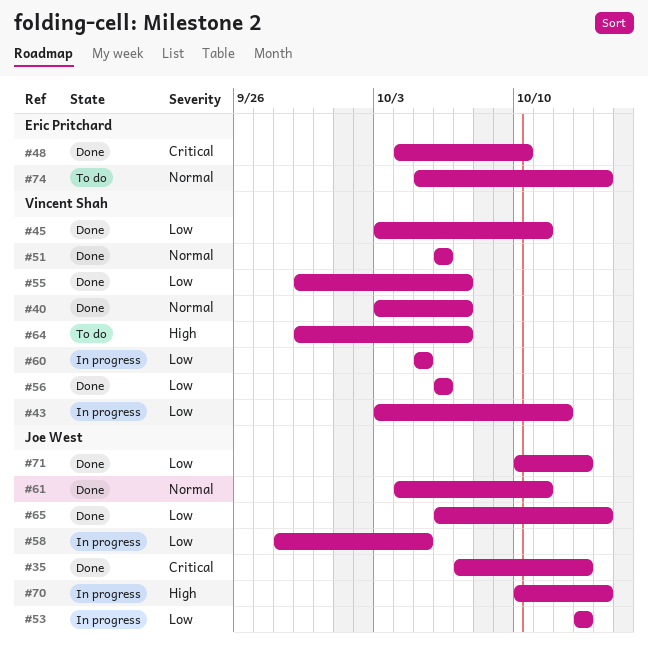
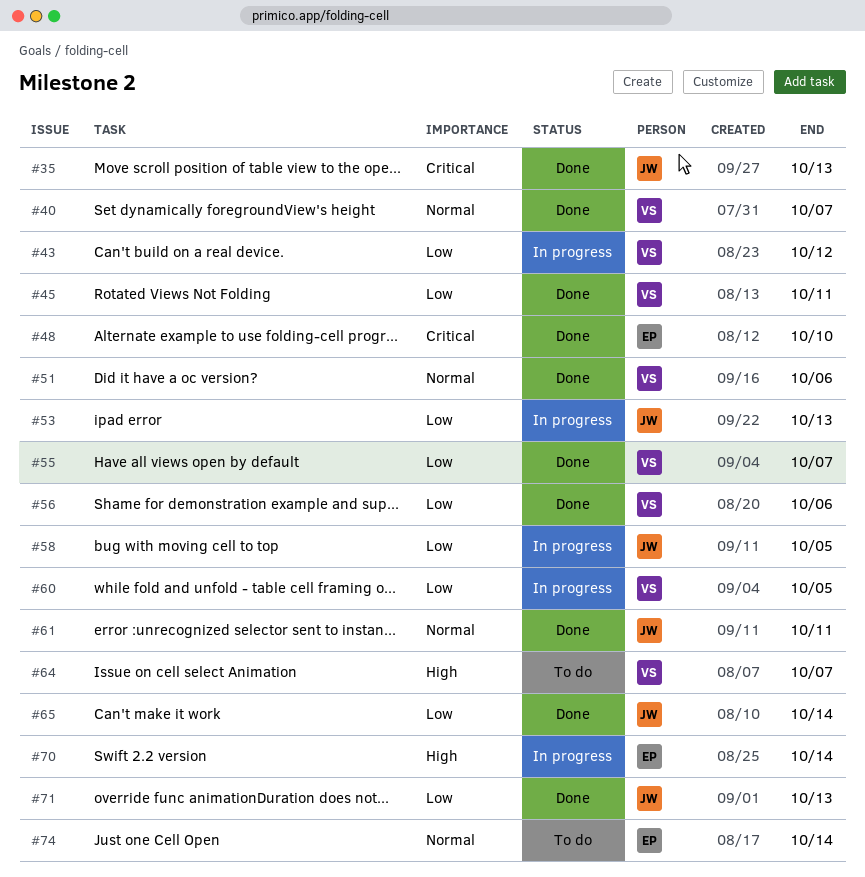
#70, owner: Joe West -> Eric Pritchard

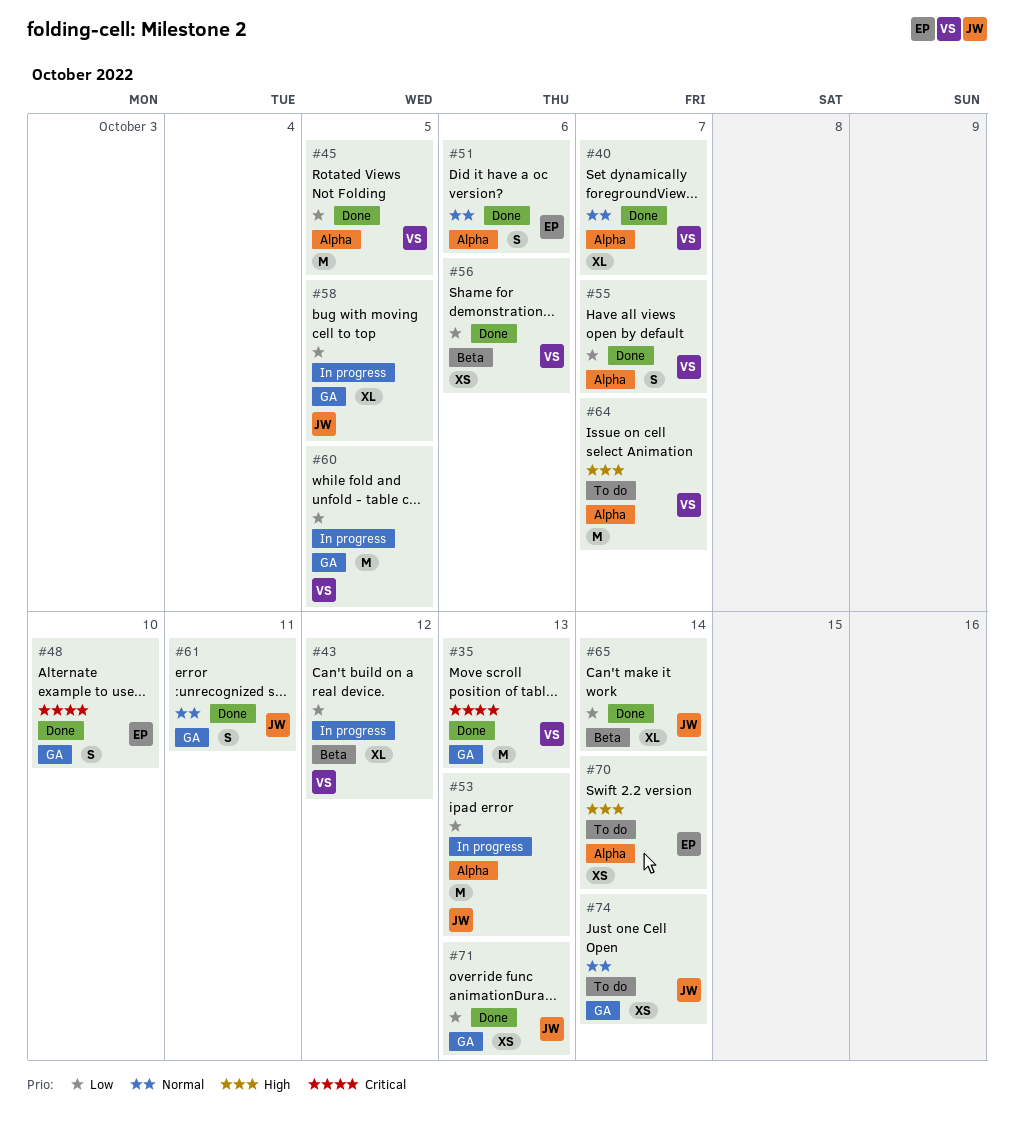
#35, owner: JW -> VS
#45, due: Oct 11 -> Oct 5
#51, owner: VS -> EP
#70, status: In progress -> To do
#74, owner: EP -> JW

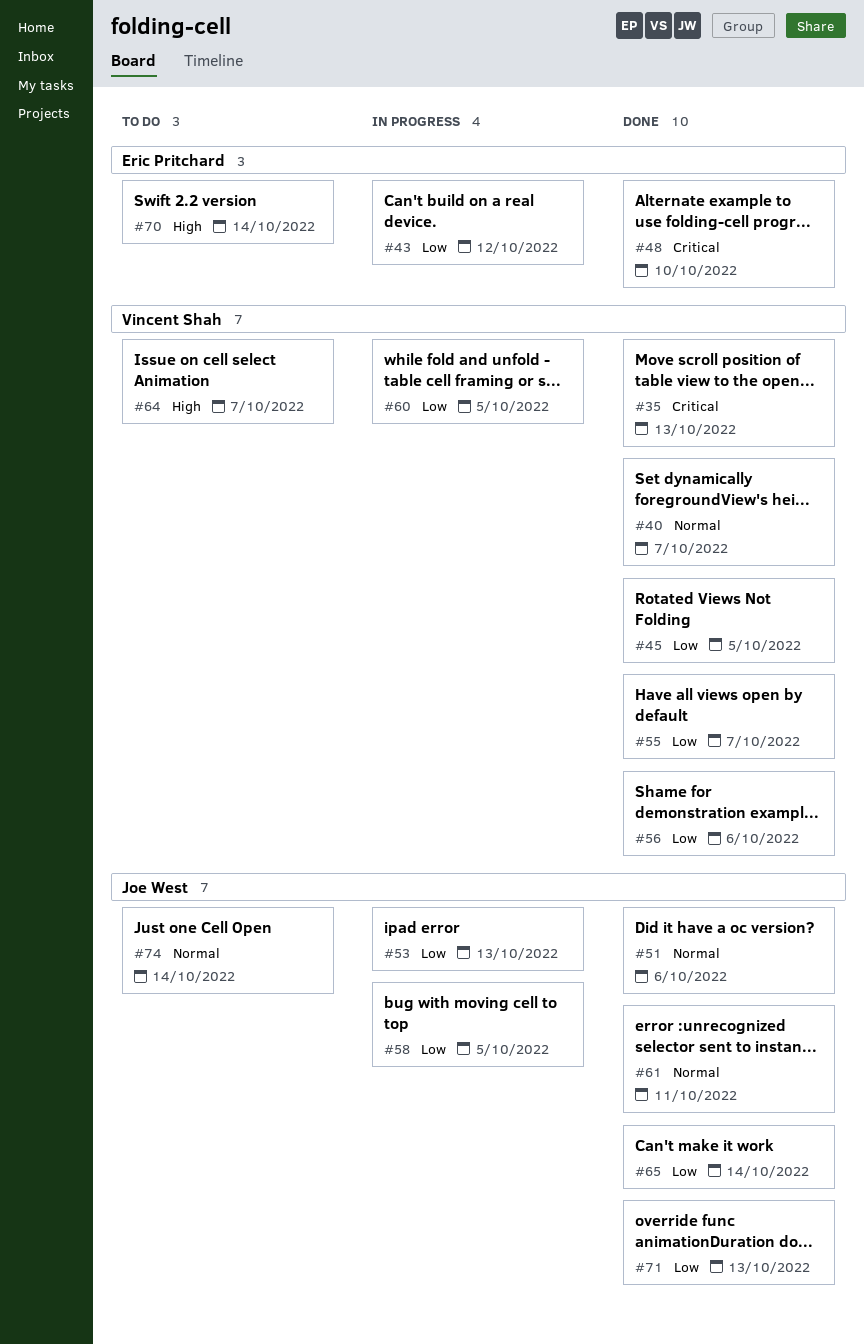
#43, owner: Vincent Shah -> Eric Pritchard
#51, owner: Eric Pritchard -> Joe West

